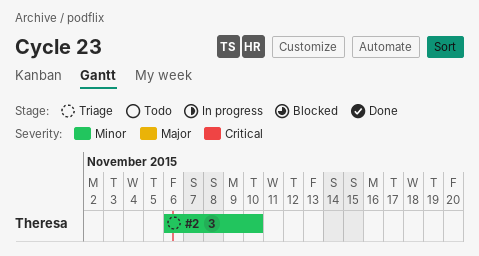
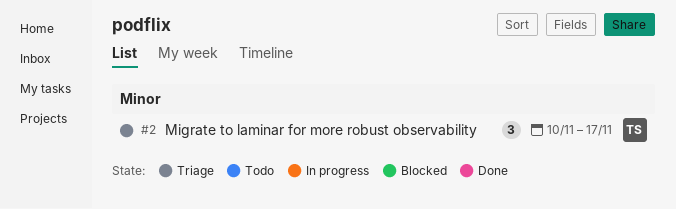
#2, start: Nov 6 -> Nov 10
#2, due: Nov 10 -> Nov 17

